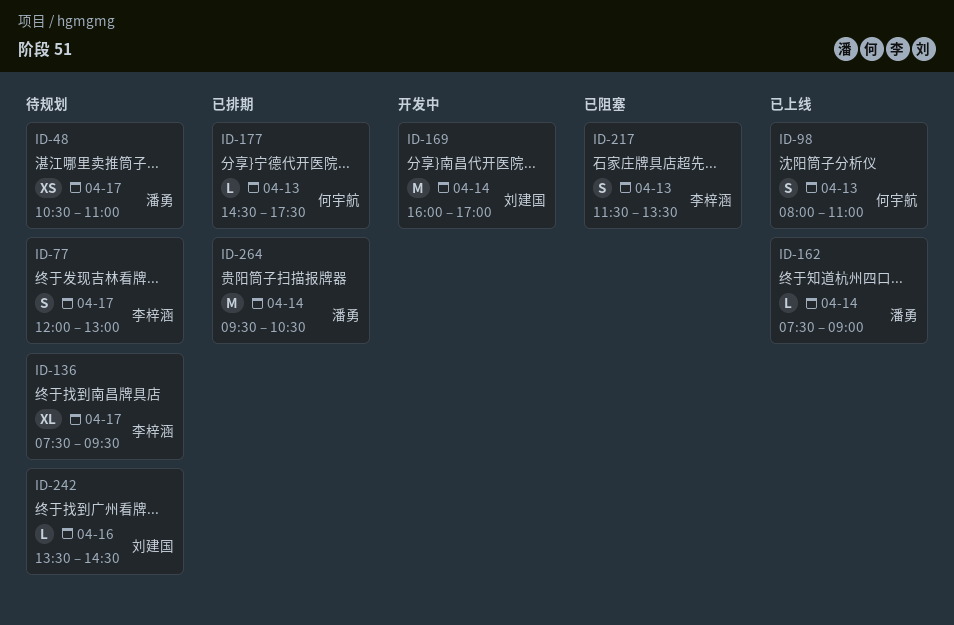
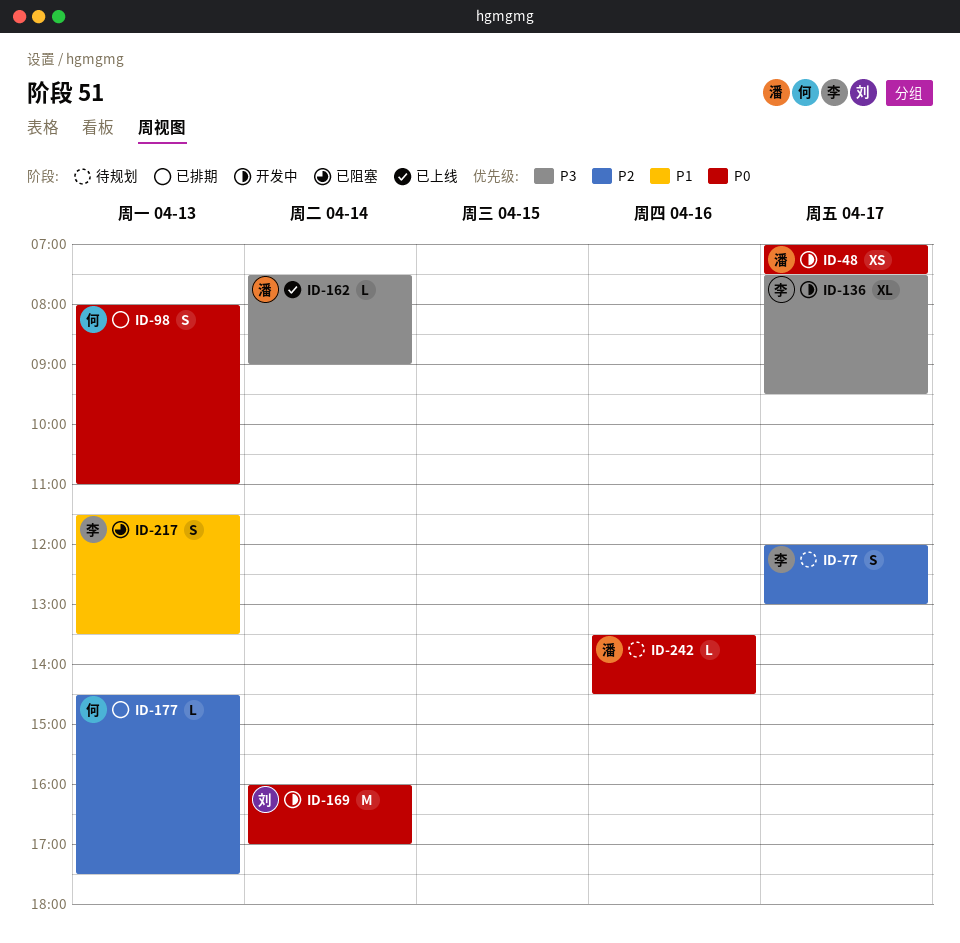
ID-48, status: 待规划 -> 开发中
ID-48, begins: 10:30 -> 07:00
ID-48, ends: 11:00 -> 07:30
ID-98, status: 已上线 -> 已排期
ID-136, status: 待规划 -> 开发中
ID-242, owner: 刘建国 -> 潘勇
ID-264: present -> none

